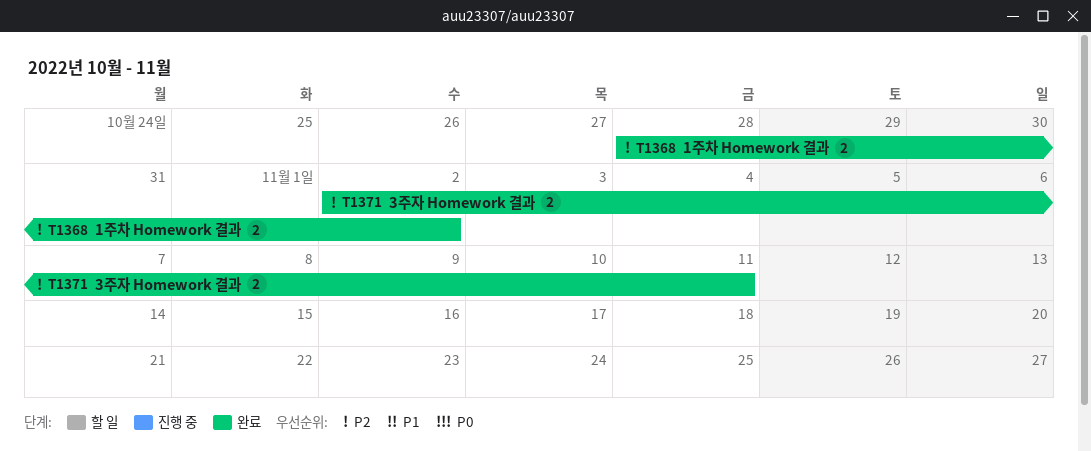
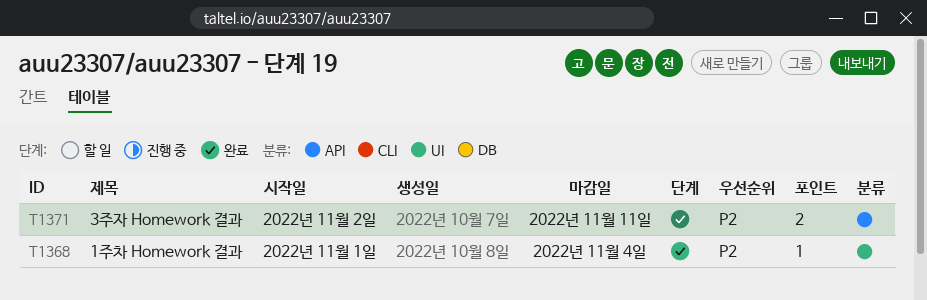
T1368, estimate: 2 -> 1
T1368, start: Oct 28 -> Nov 1
T1368, due: Nov 2 -> Nov 4

